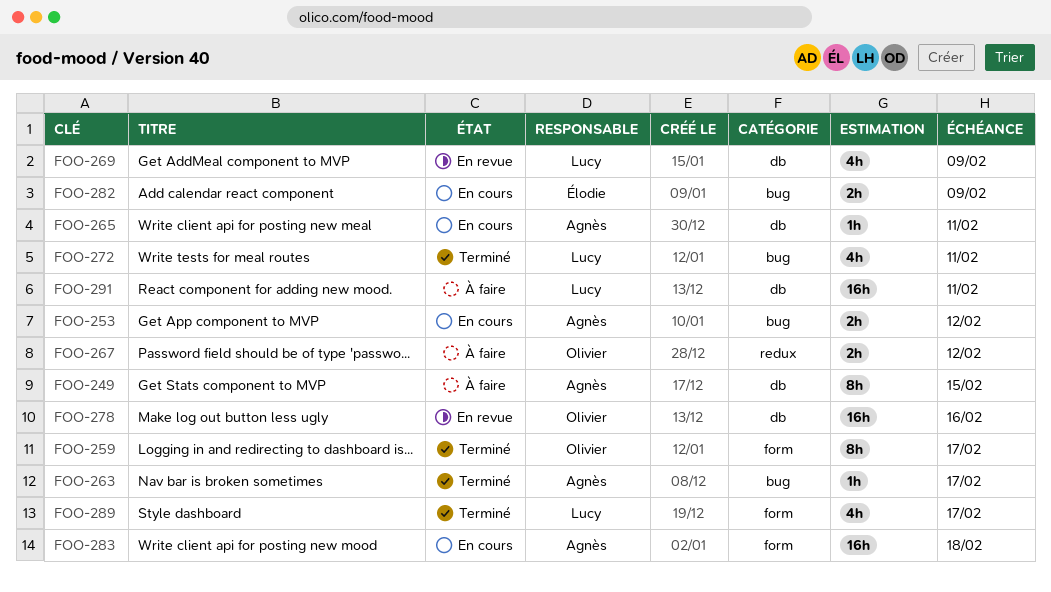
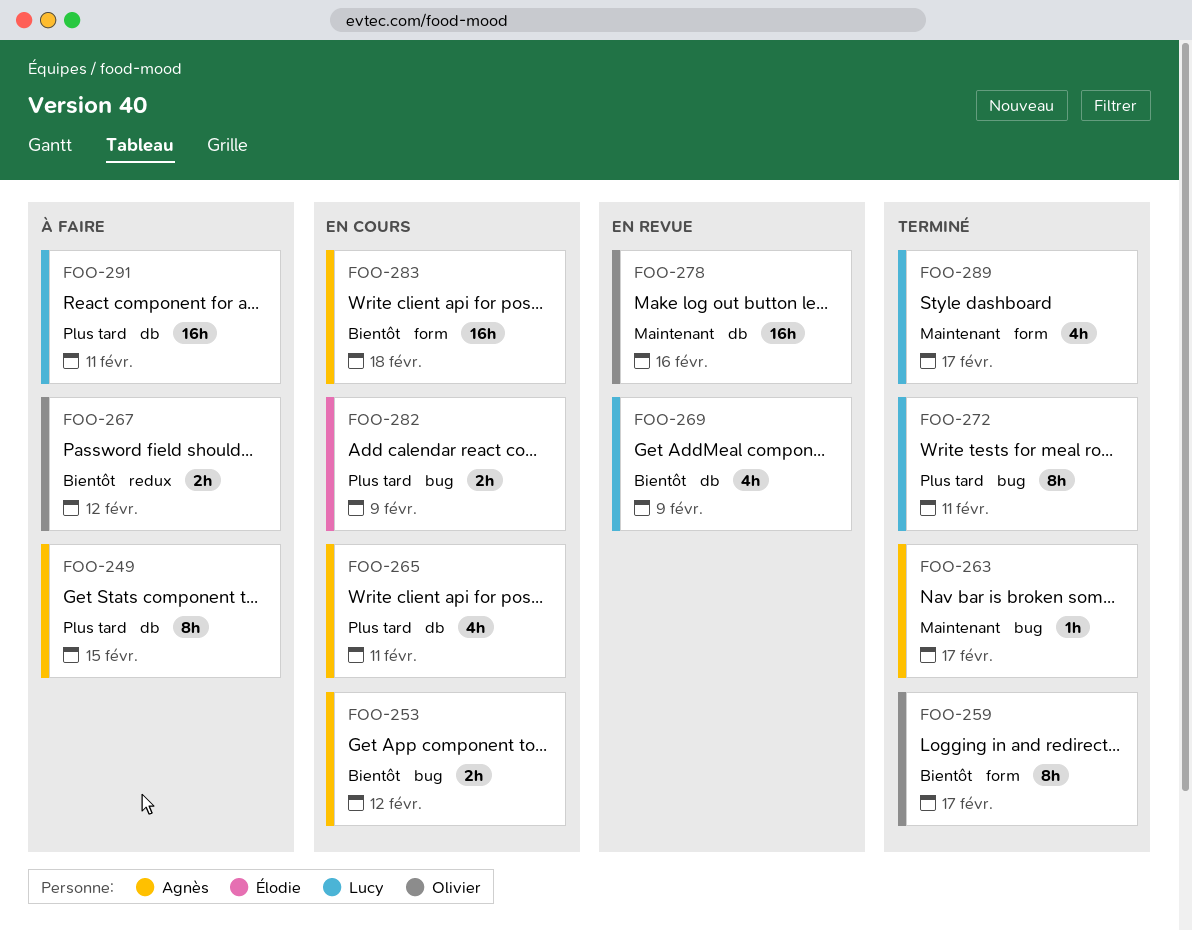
FOO-265, estimate: 1h -> 4h
FOO-272, estimate: 4h -> 8h

